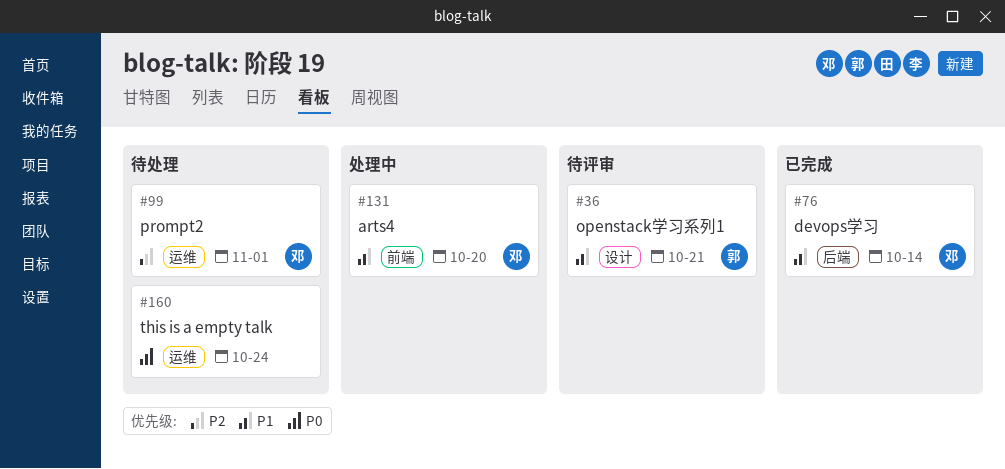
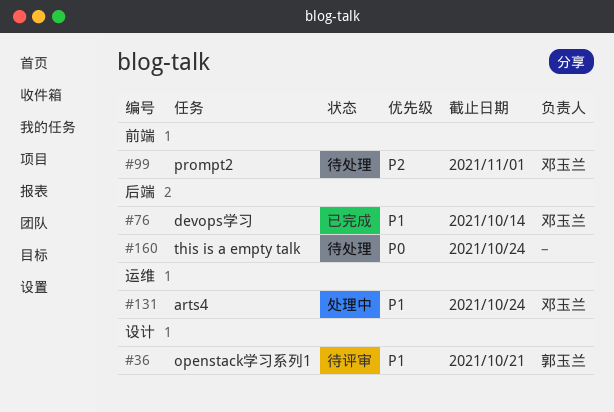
#99, label: 运维 -> 前端
#131, label: 前端 -> 运维
#131, due: Oct 20 -> Oct 24
#160, label: 运维 -> 后端

